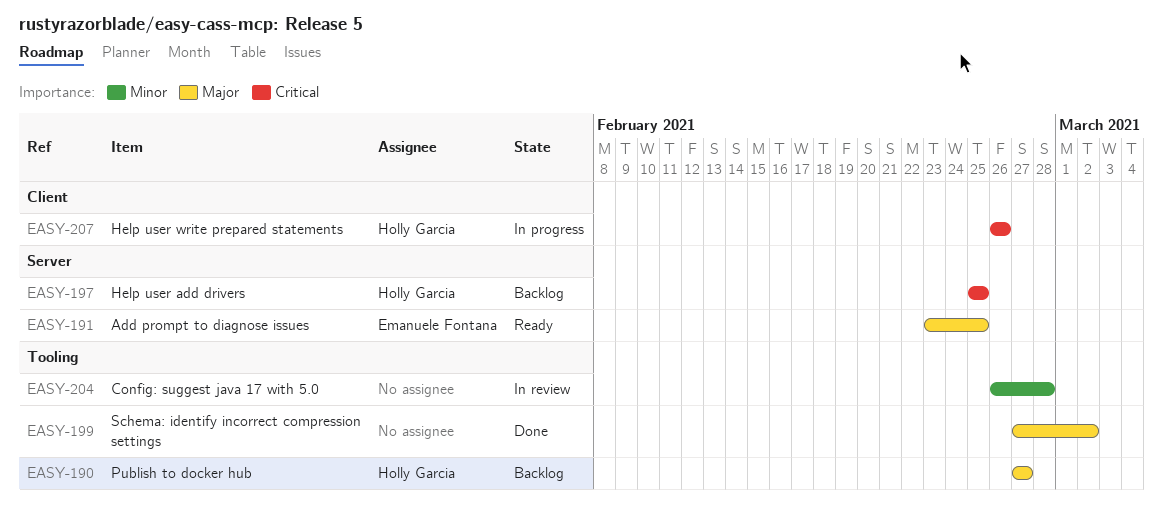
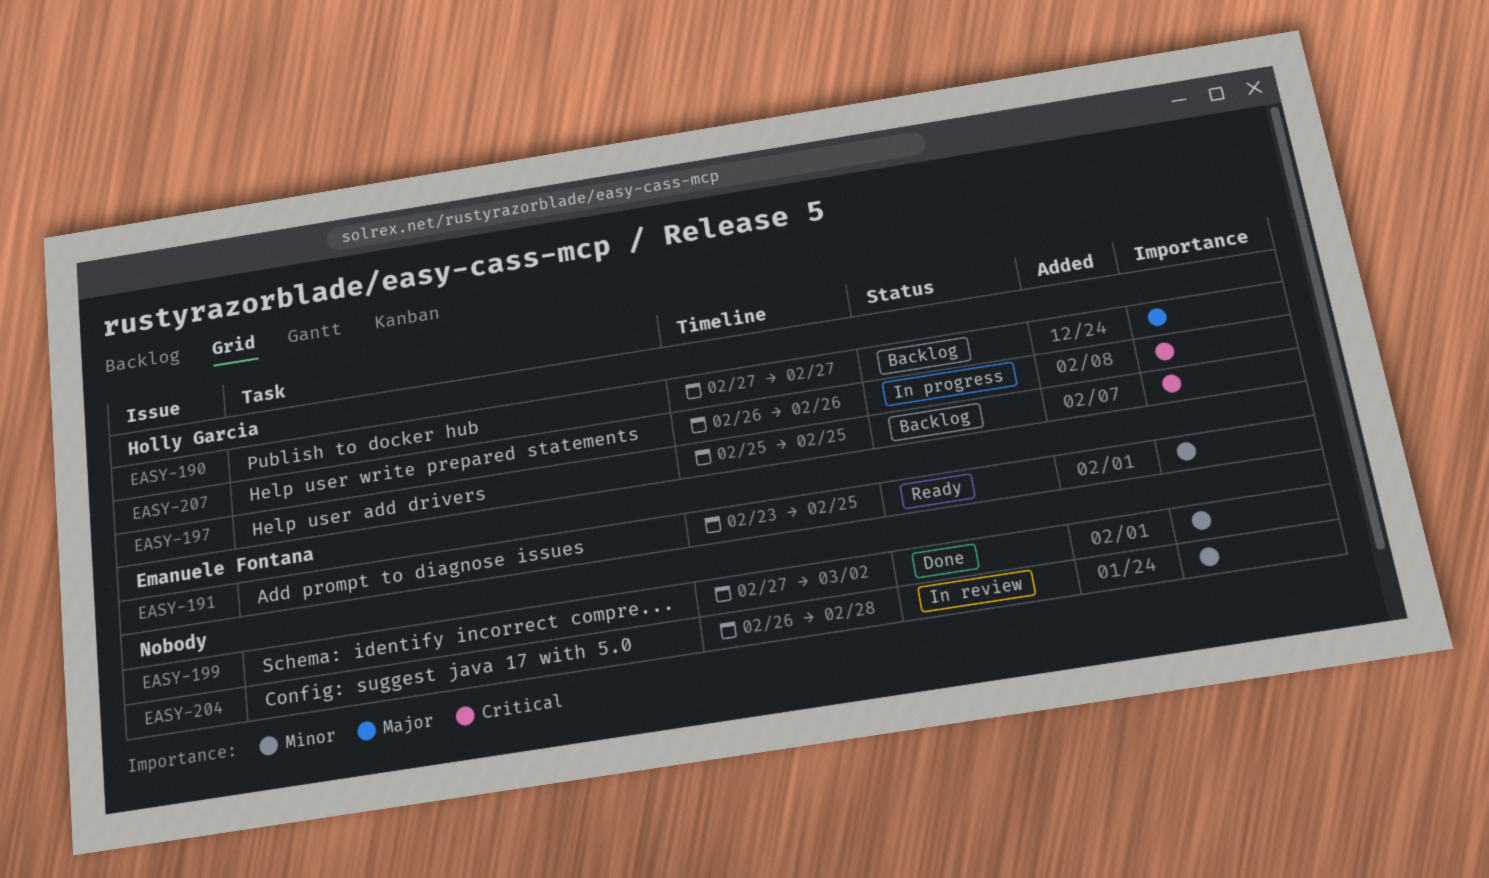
EASY-191, priority: Major -> Minor
EASY-199, priority: Major -> Minor

